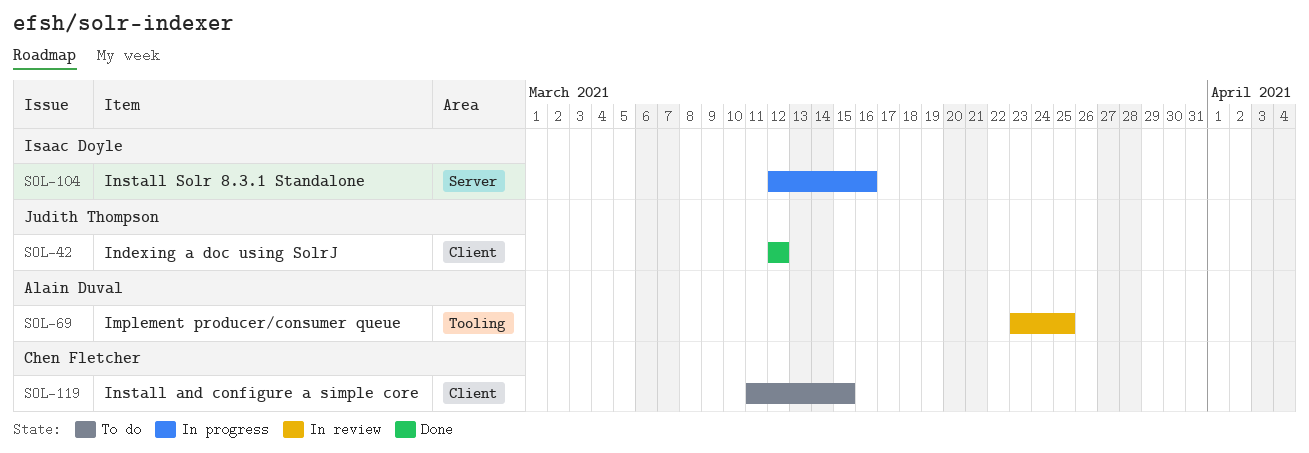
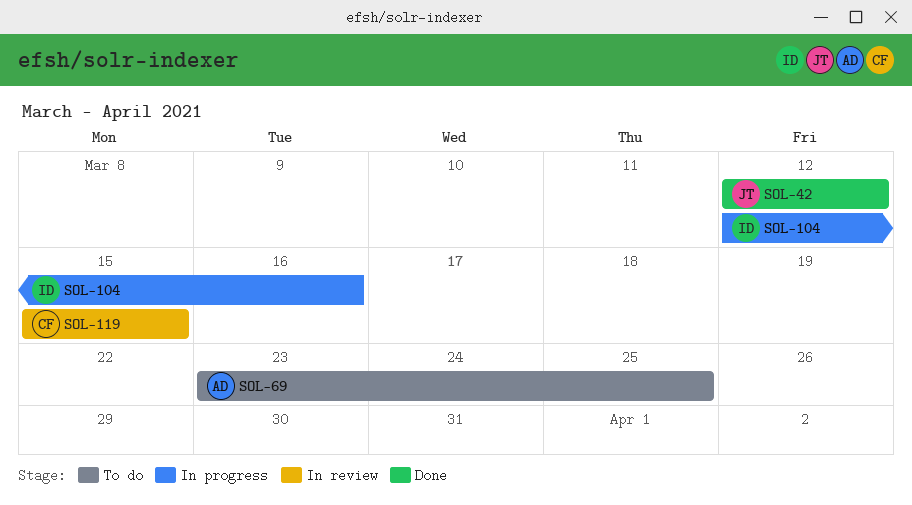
SOL-69, status: In review -> To do
SOL-119, status: To do -> In review
SOL-119, start: Mar 11 -> Mar 15

